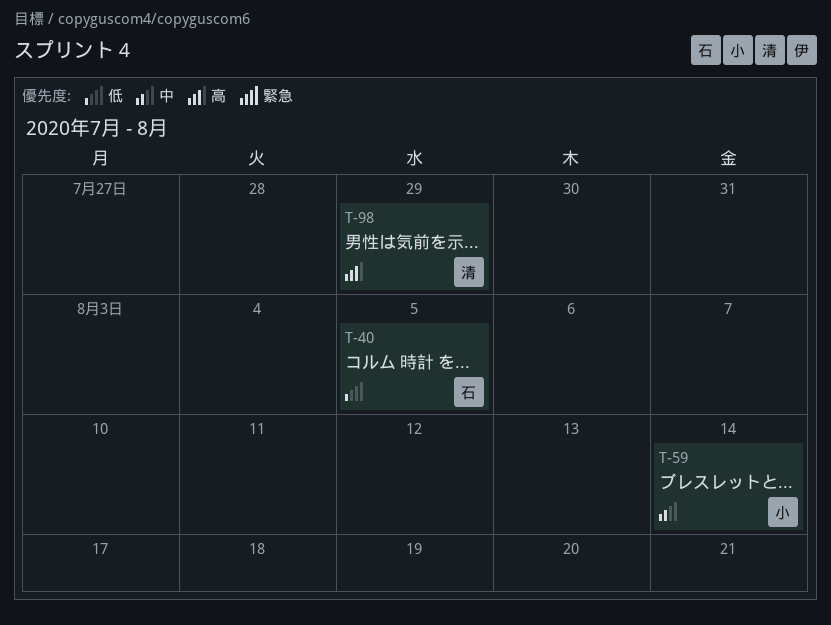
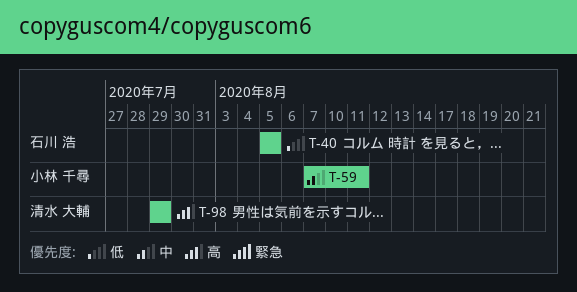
T-59, due: Aug 14 -> Aug 11

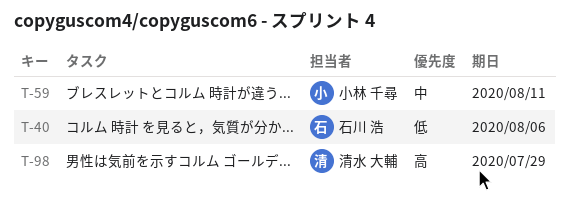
T-40, due: Aug 5 -> Aug 6

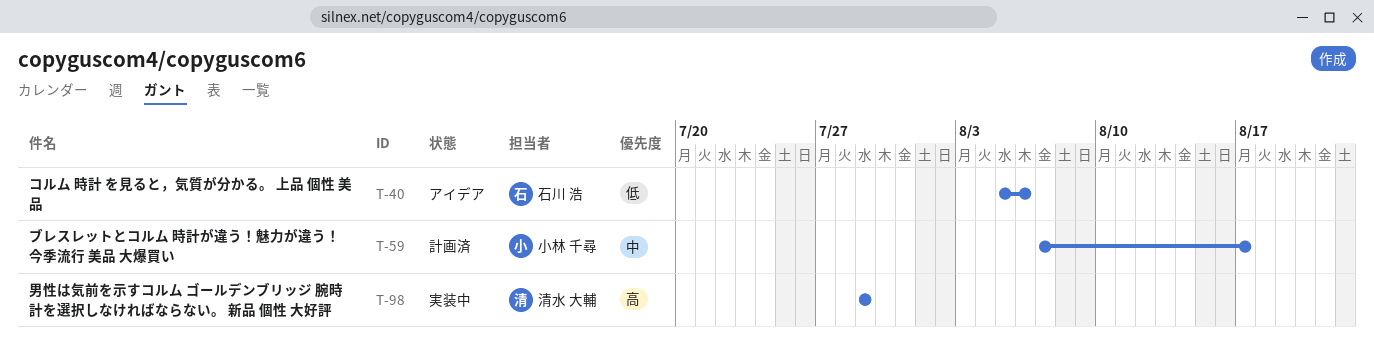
T-59, due: Aug 11 -> Aug 17

